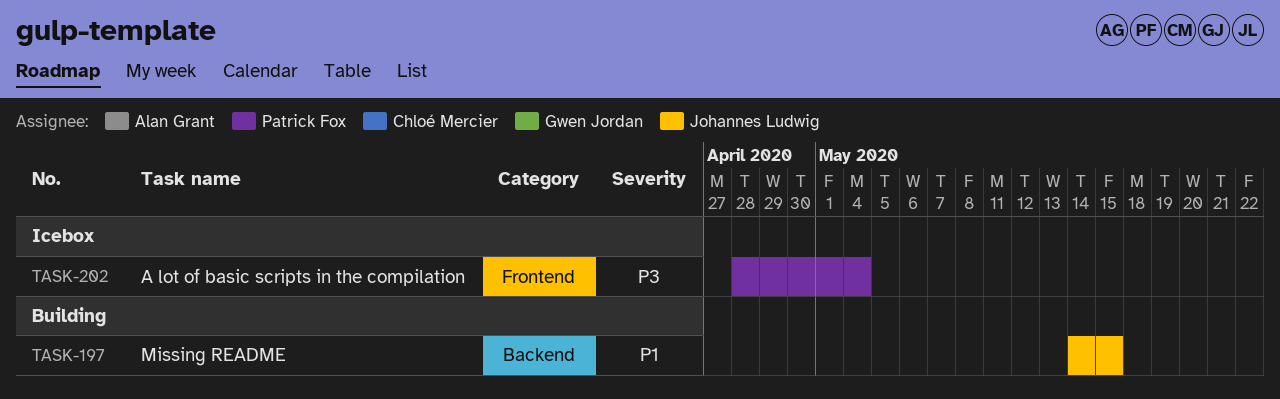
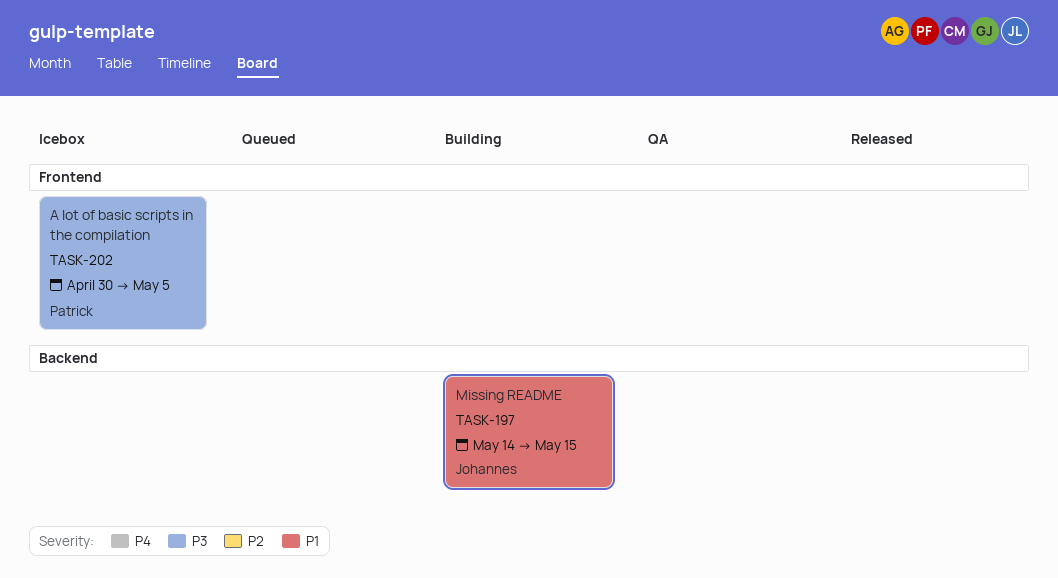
TASK-202, start: Apr 28 -> Apr 30
TASK-202, due: May 4 -> May 5

